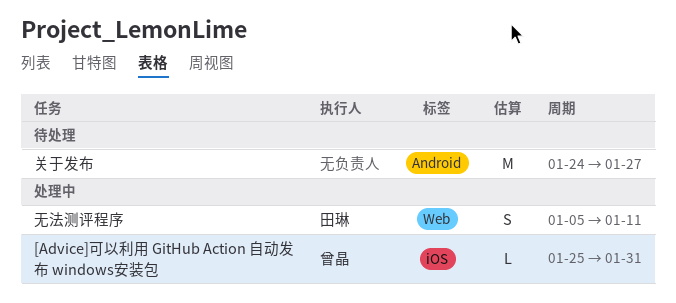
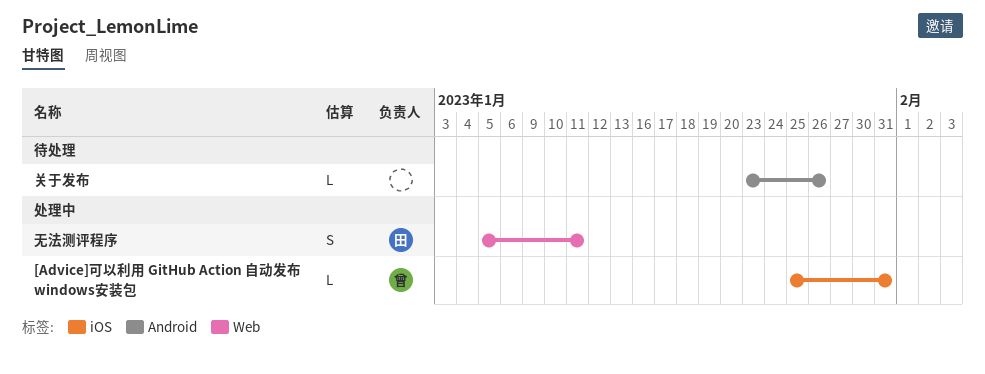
关于发布, estimate: M -> L
关于发布, start: Jan 24 -> Jan 23
关于发布, due: Jan 27 -> Jan 26

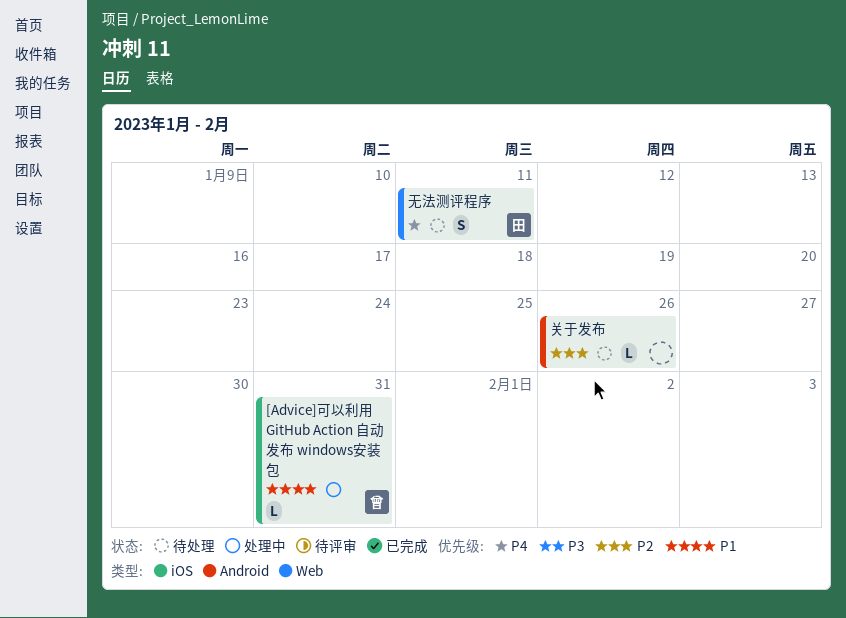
无法测评程序, status: 处理中 -> 待处理

